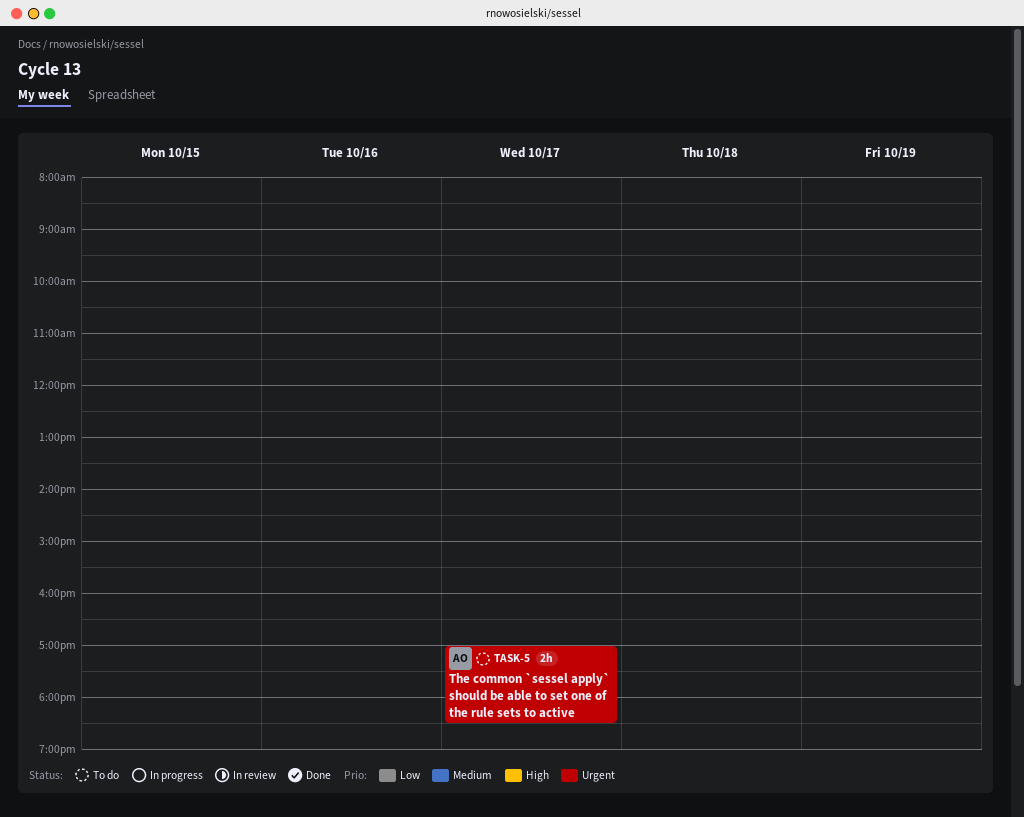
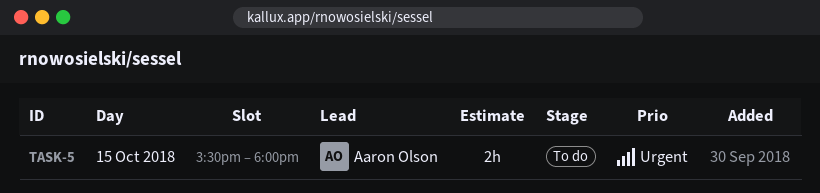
TASK-5, day: Oct 17 -> Oct 15
TASK-5, begins: 17:00 -> 15:30
TASK-5, ends: 18:30 -> 18:00

